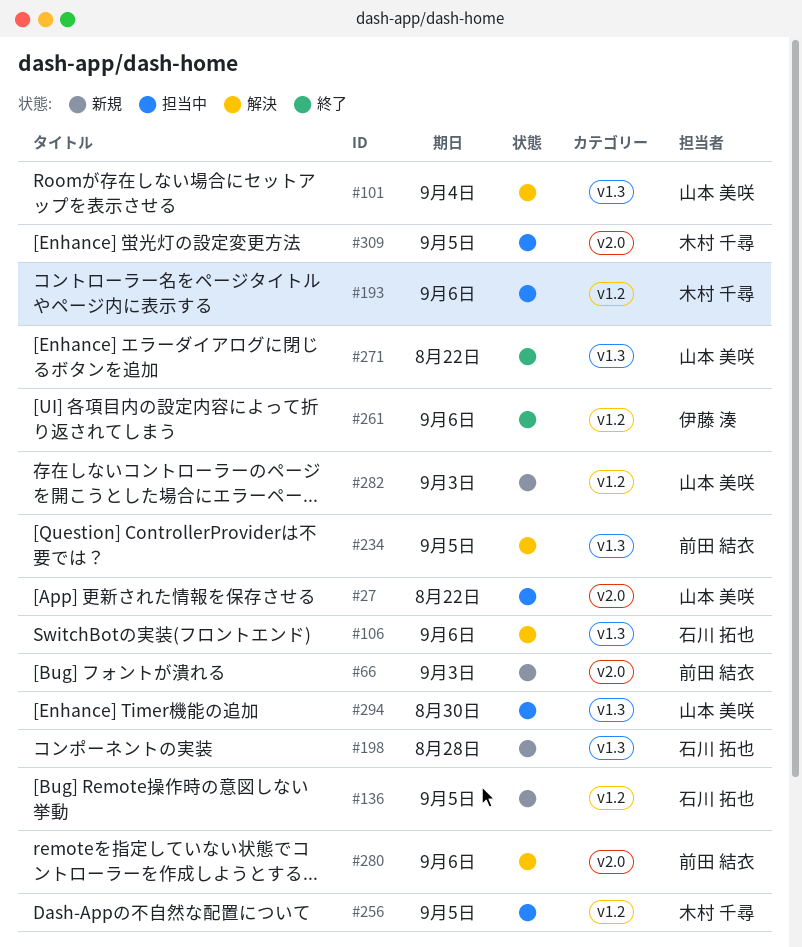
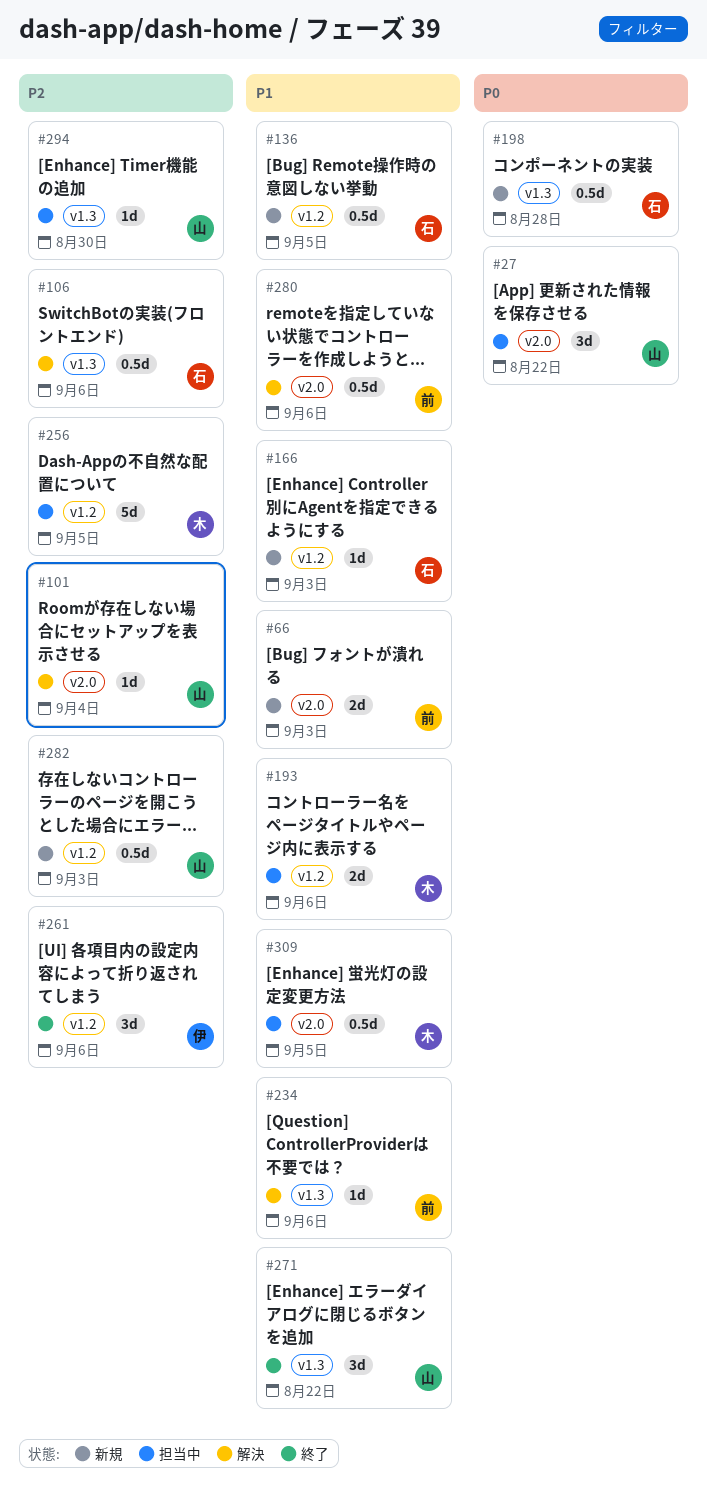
#101, label: v1.3 -> v2.0
#166: none -> present
#234, due: Sep 5 -> Sep 6

